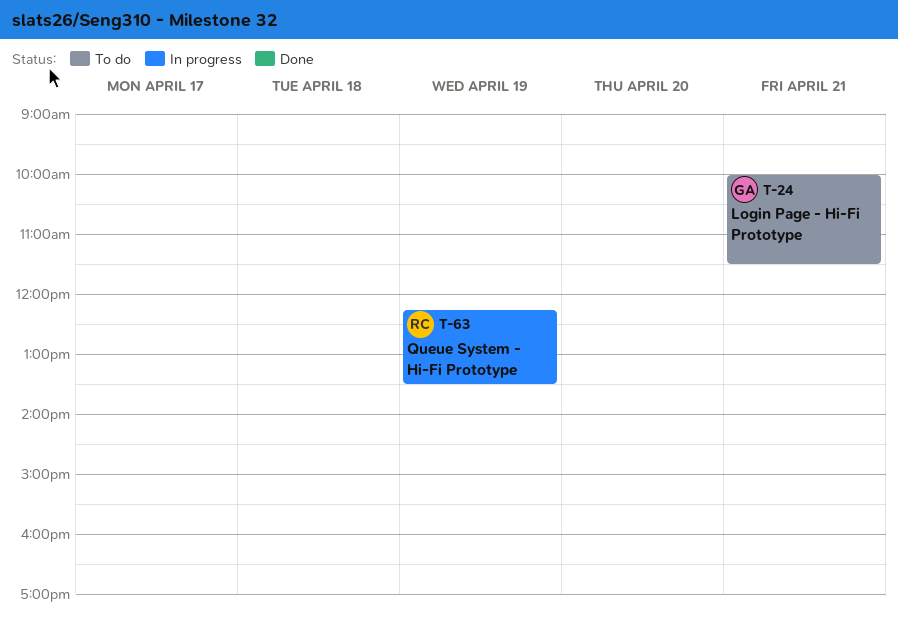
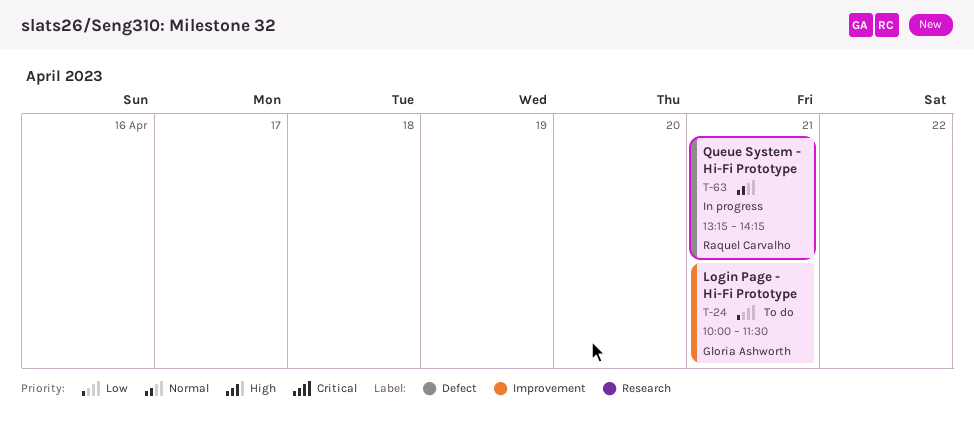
T-63, day: Apr 19 -> Apr 21
T-63, begins: 12:15 -> 13:15
T-63, ends: 13:30 -> 14:15

